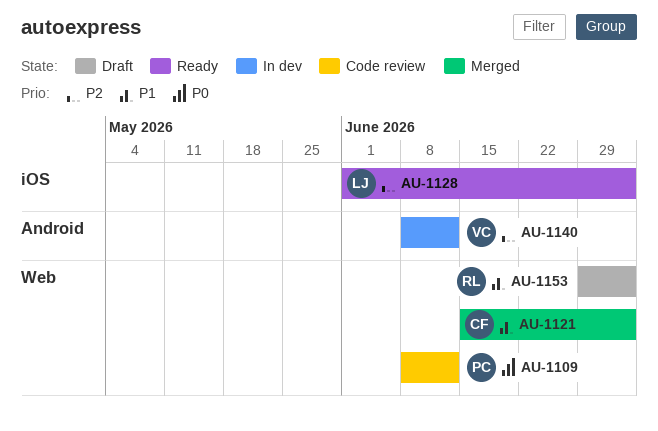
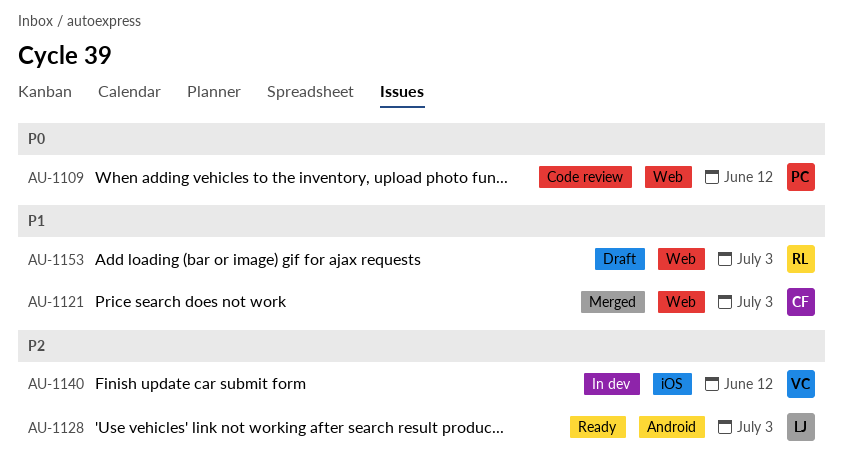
AU-1128, label: iOS -> Android
AU-1140, label: Android -> iOS

